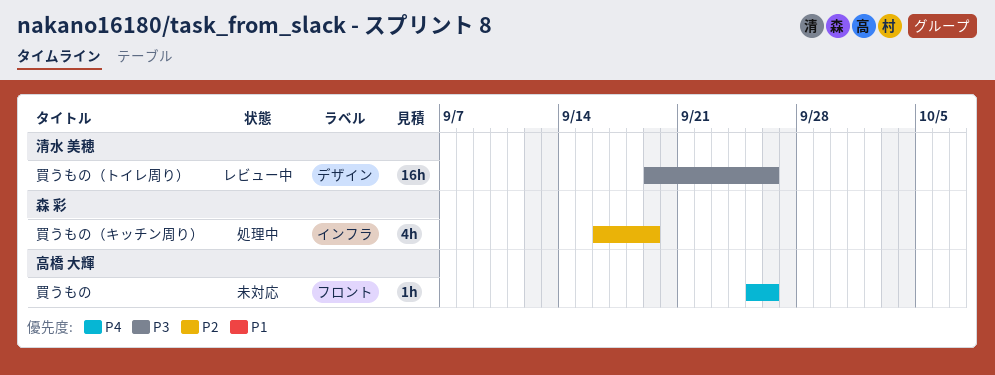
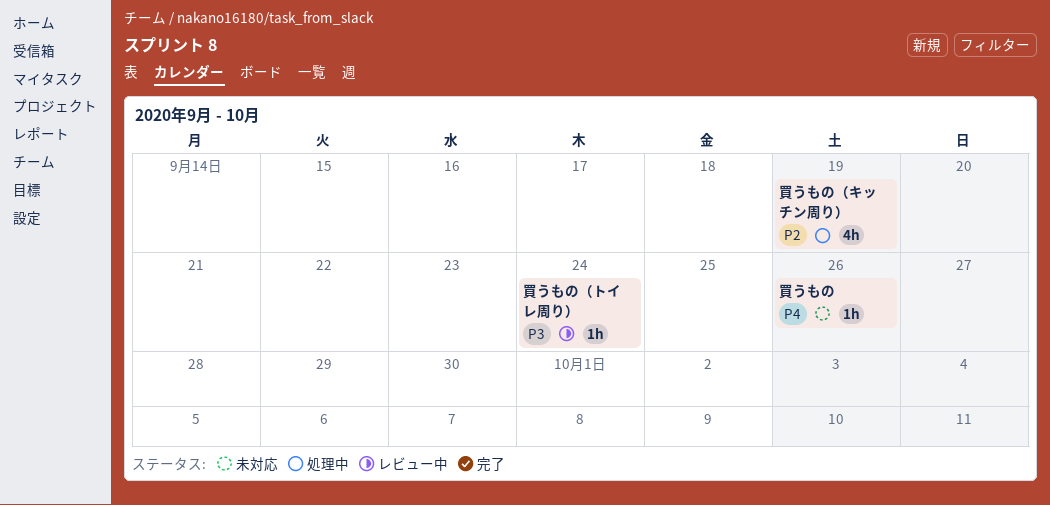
買うもの（トイレ周り）, estimate: 16h -> 1h
買うもの（トイレ周り）, due: Sep 26 -> Sep 24

